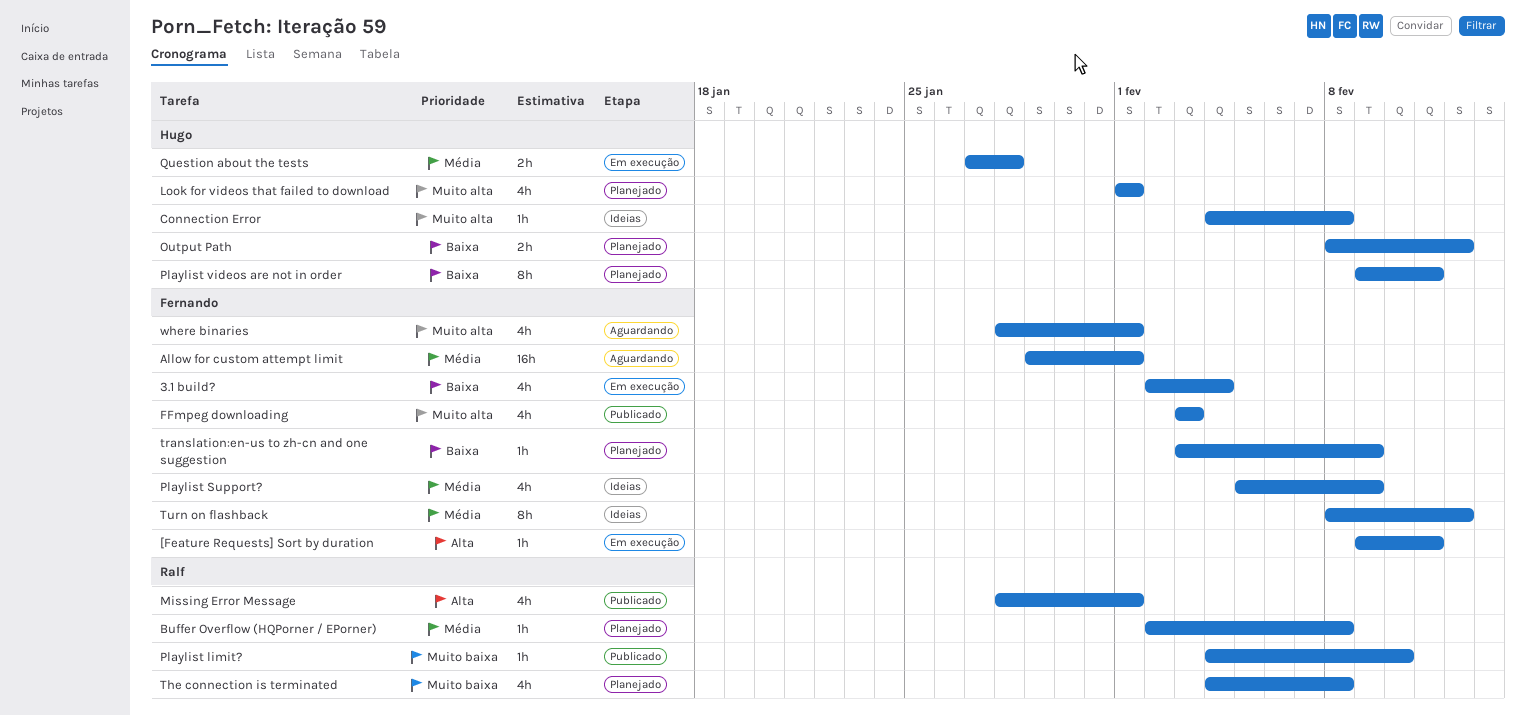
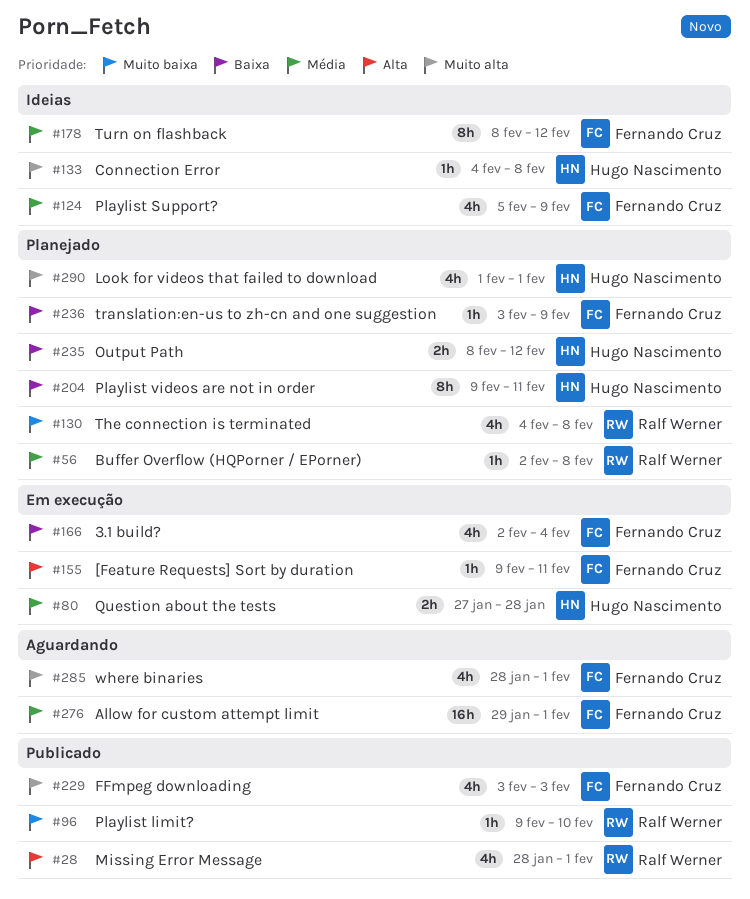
Playlist limit?, start: Feb 4 -> Feb 9

